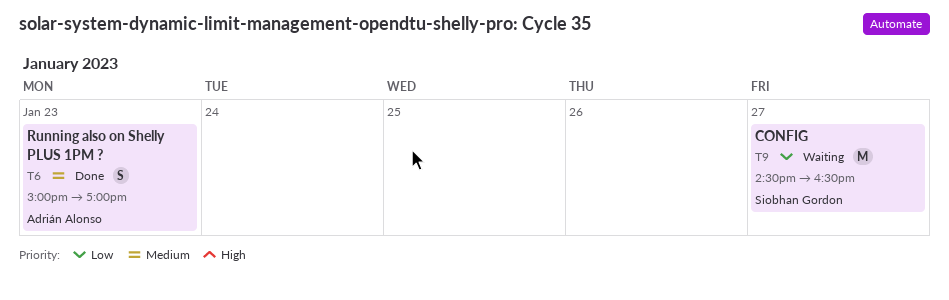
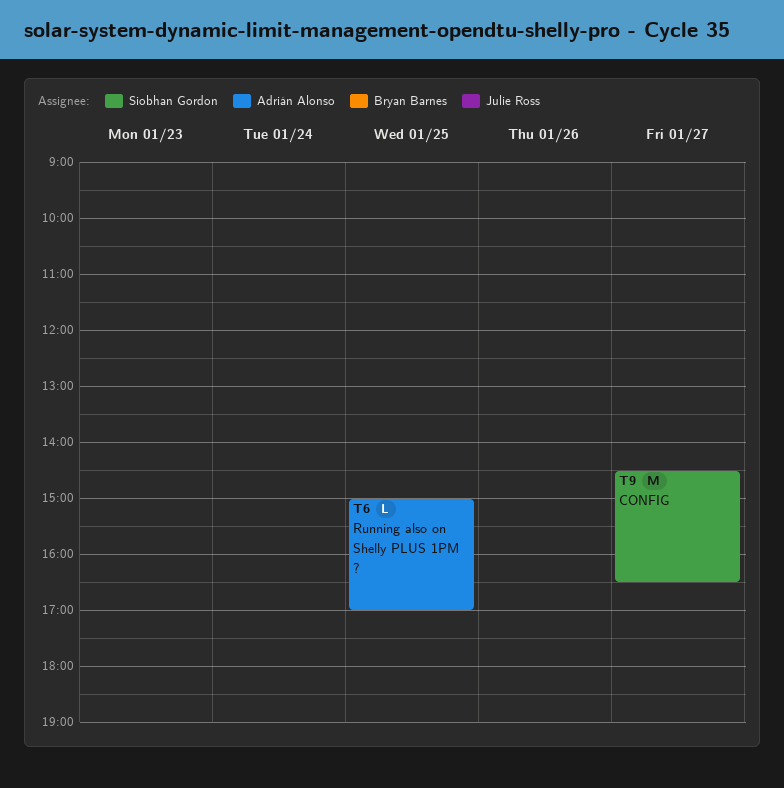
T6, estimate: S -> L
T6, day: Jan 23 -> Jan 25

